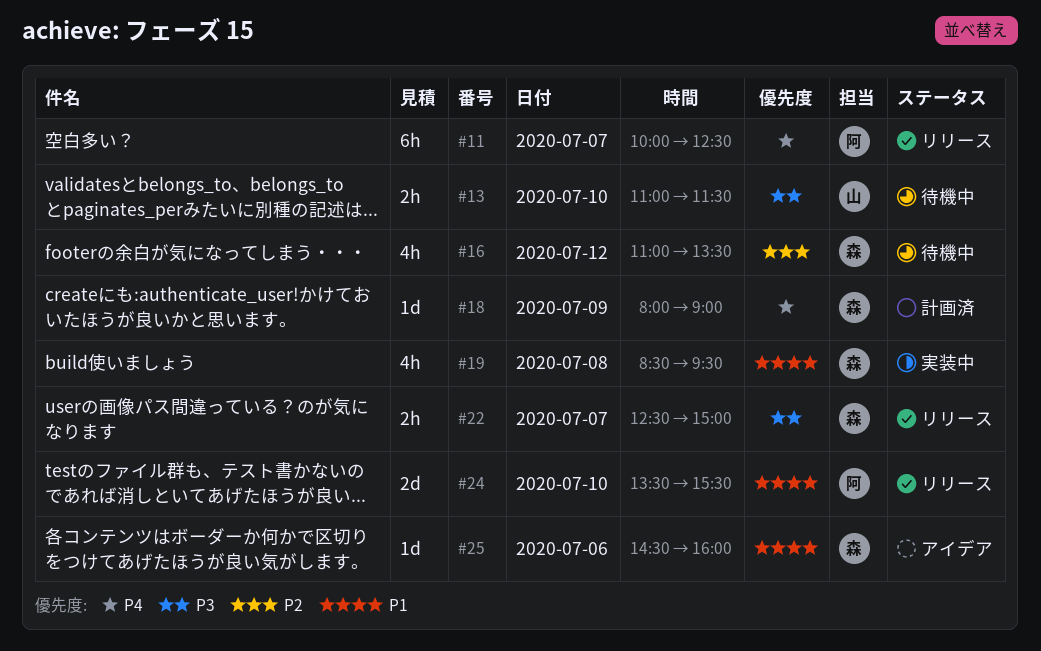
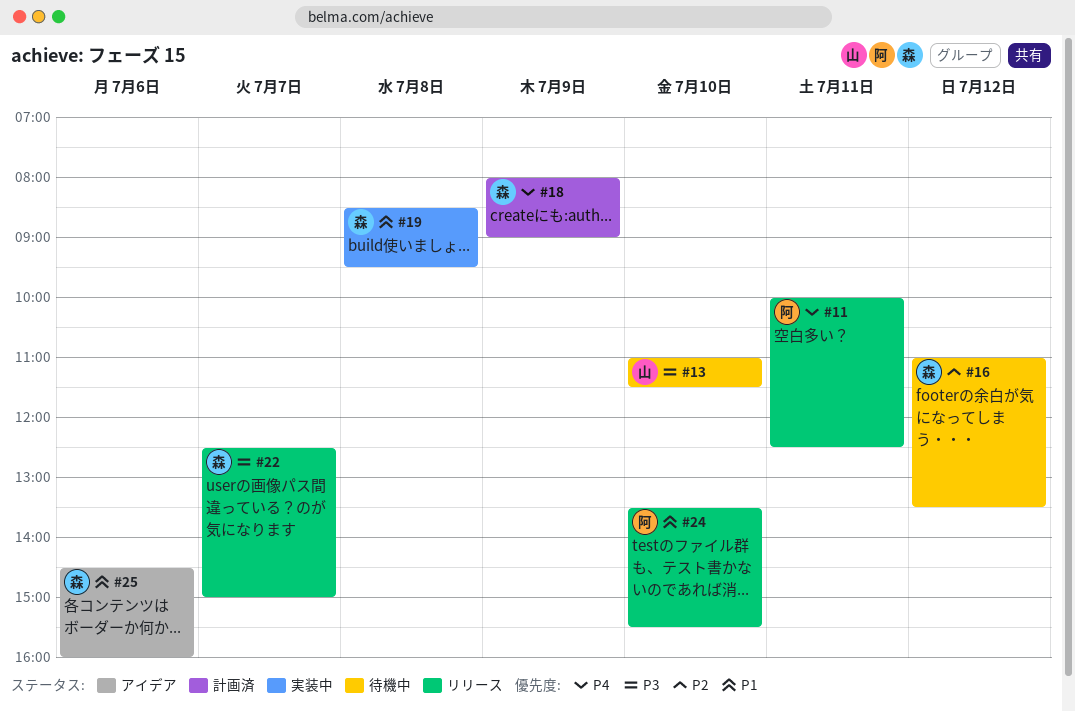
#11, day: Jul 7 -> Jul 11

